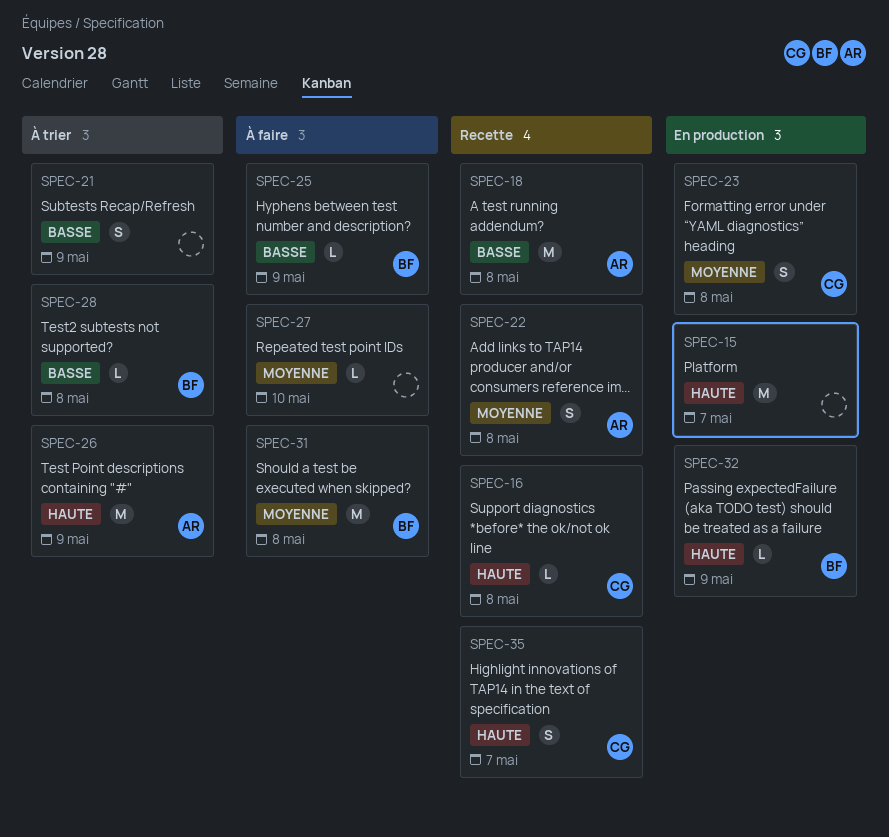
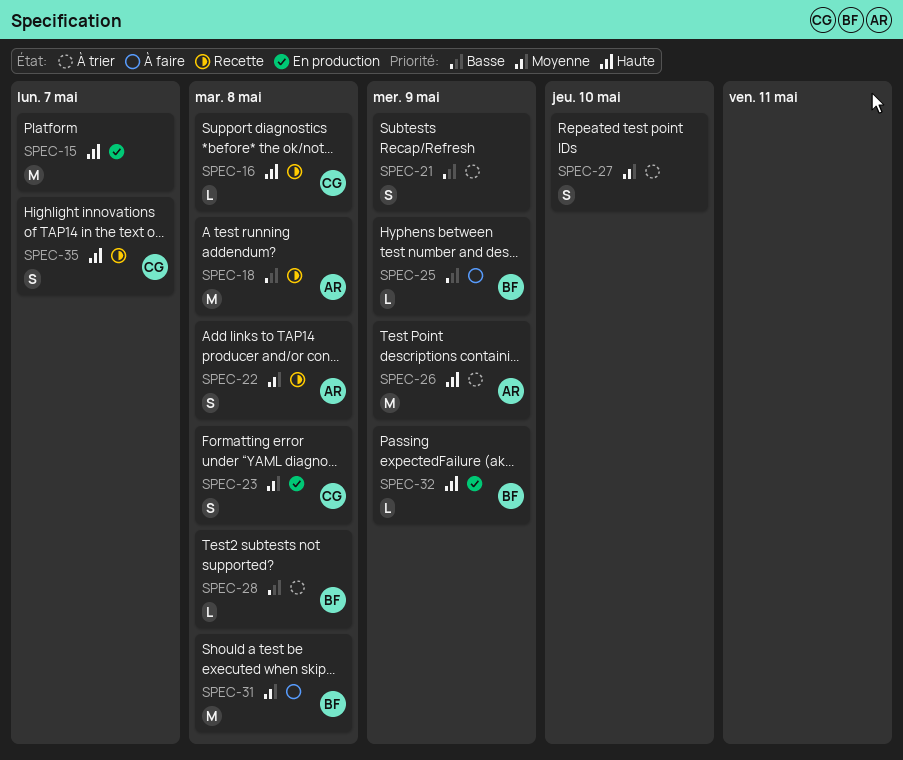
SPEC-27, status: À faire -> À trier
SPEC-27, estimate: L -> S

